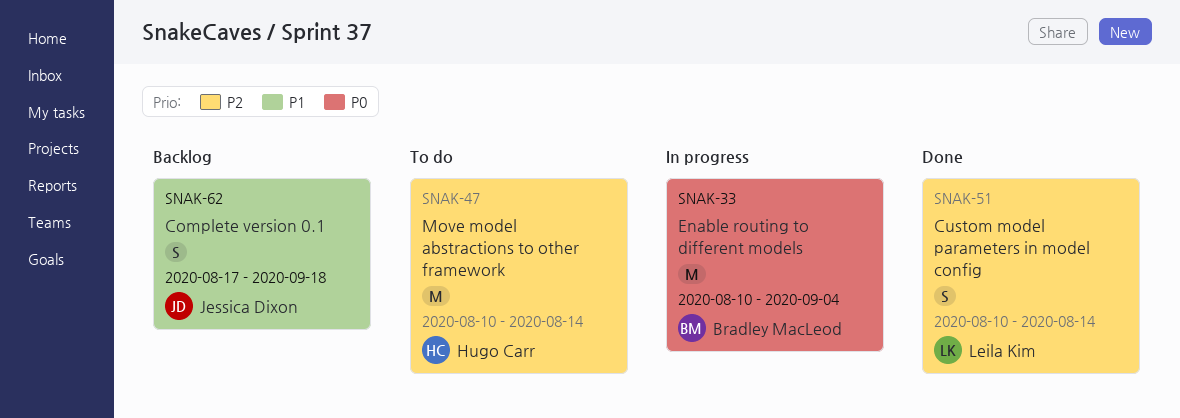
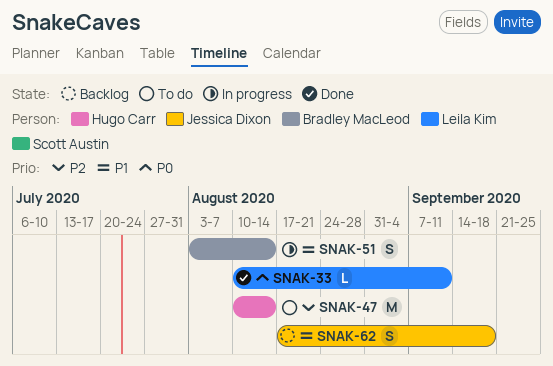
SNAK-33, status: In progress -> Done
SNAK-33, owner: Bradley MacLeod -> Leila Kim
SNAK-33, estimate: M -> L
SNAK-33, due: Sep 4 -> Sep 11
SNAK-51, status: Done -> In progress
SNAK-51, owner: Leila Kim -> Bradley MacLeod
SNAK-51, priority: P2 -> P1
SNAK-51, start: Aug 10 -> Aug 3

